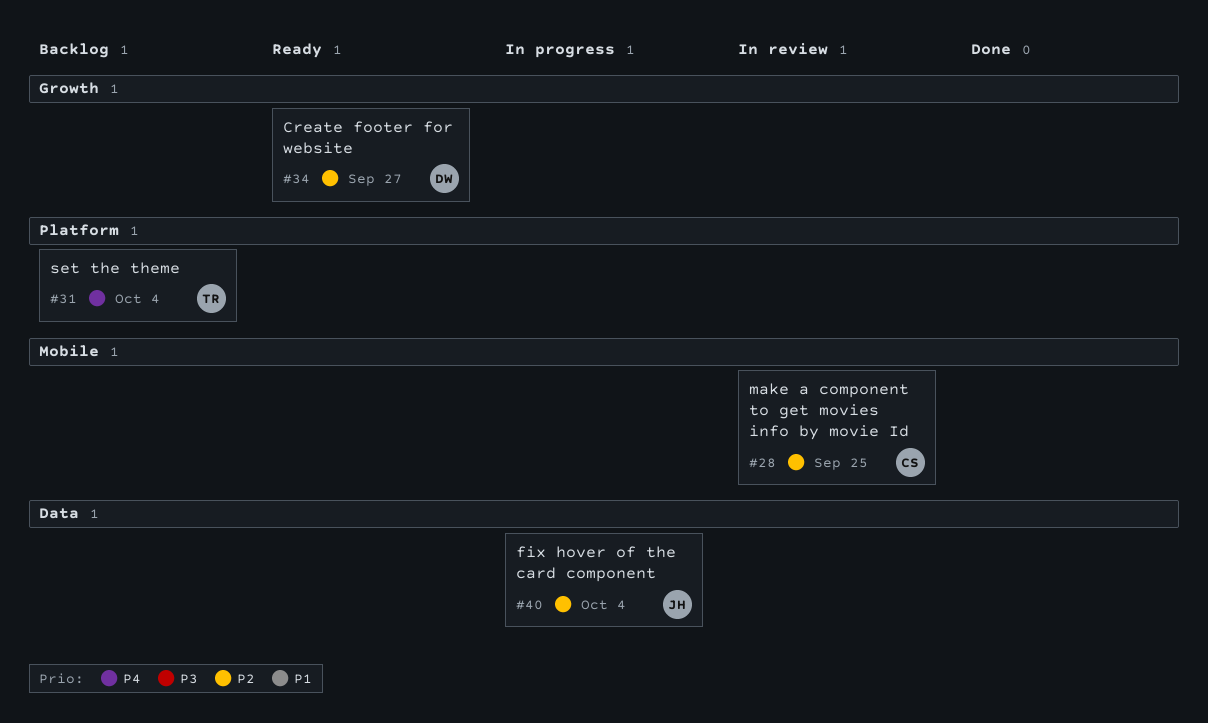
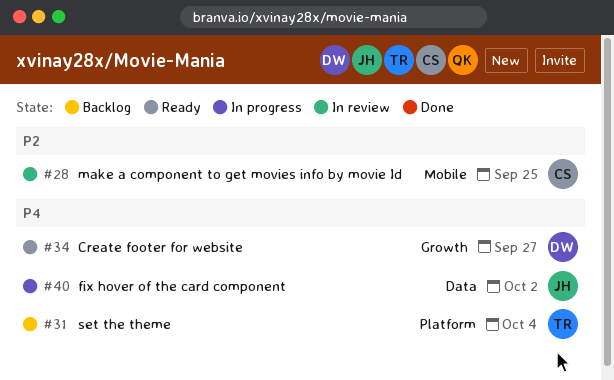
#34, priority: P2 -> P4
#40, priority: P2 -> P4
#40, due: Oct 4 -> Oct 2

